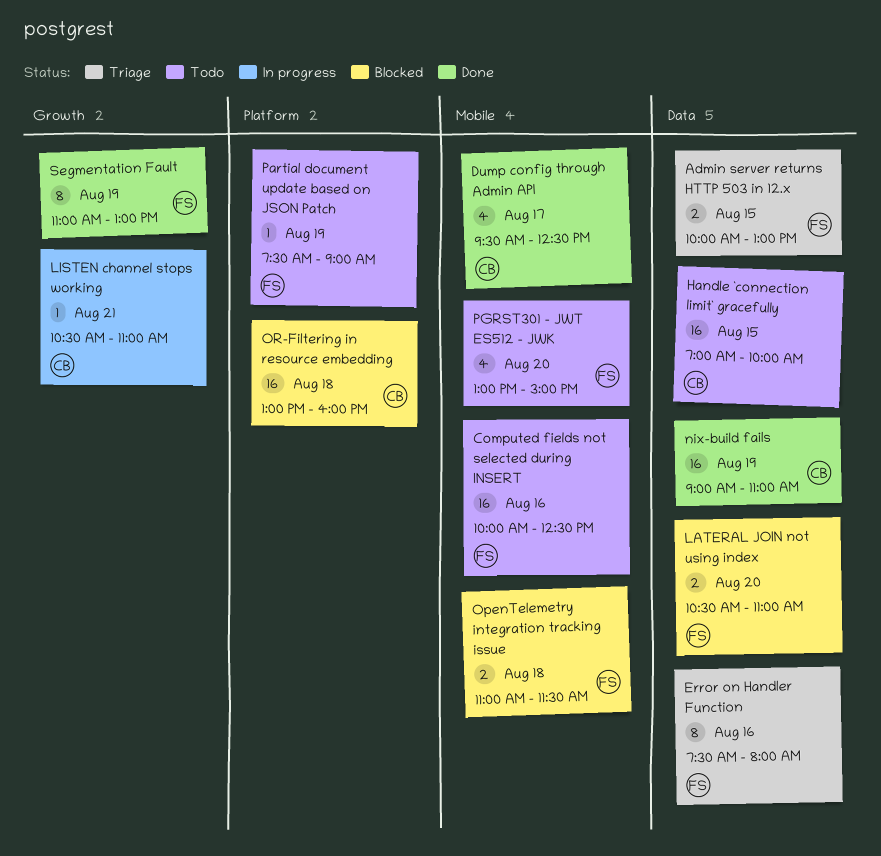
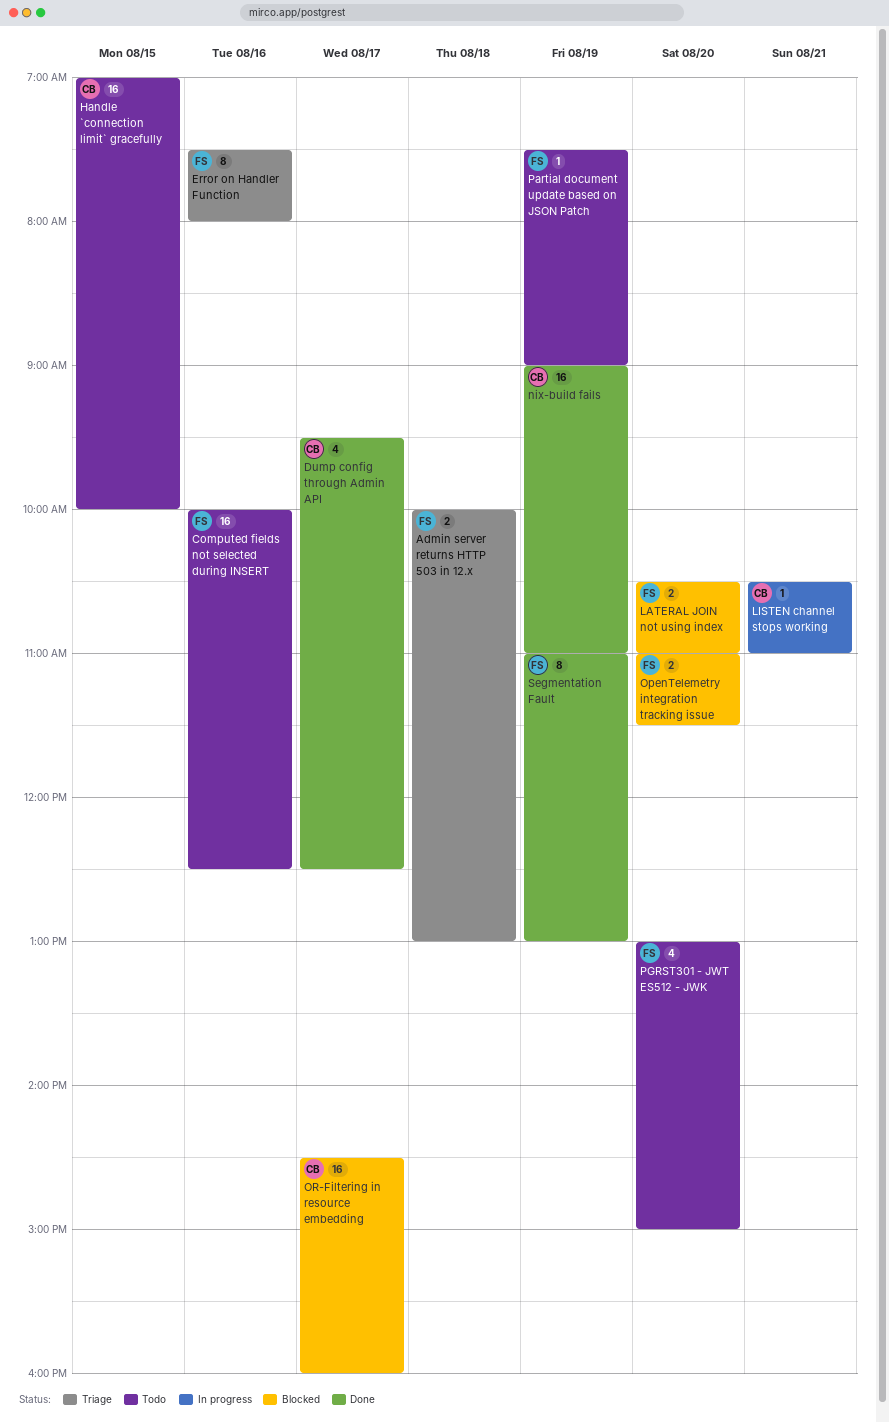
Admin server returns HTTP 503 in 12.x, day: Aug 15 -> Aug 18
OpenTelemetry integration tracking issue, day: Aug 18 -> Aug 20
OR-Filtering in resource embedding, day: Aug 18 -> Aug 17
OR-Filtering in resource embedding, begins: 13:00 -> 14:30

